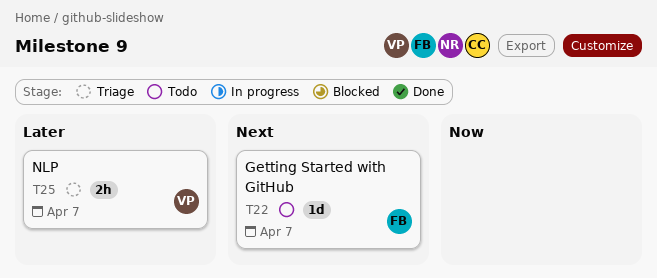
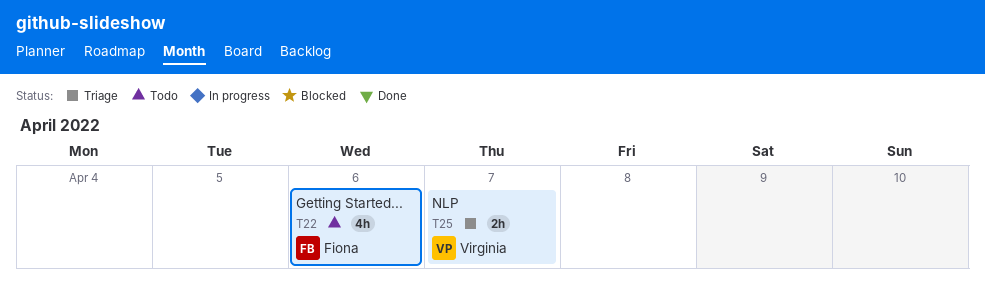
T22, estimate: 1d -> 4h
T22, due: Apr 7 -> Apr 6

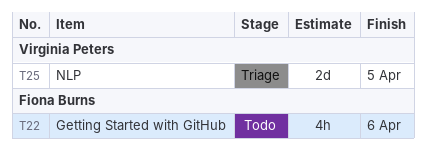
T25, estimate: 2h -> 2d
T25, due: Apr 7 -> Apr 5

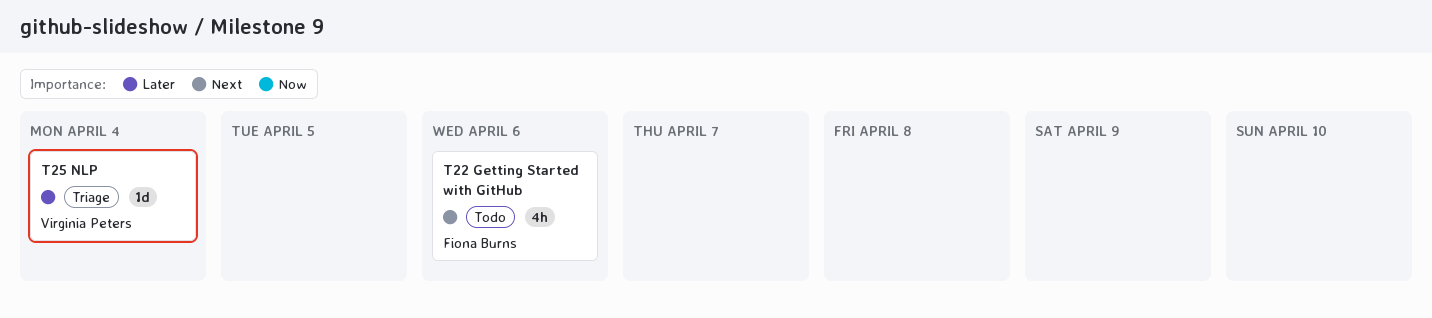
T25, estimate: 2d -> 1d
T25, due: Apr 5 -> Apr 4

